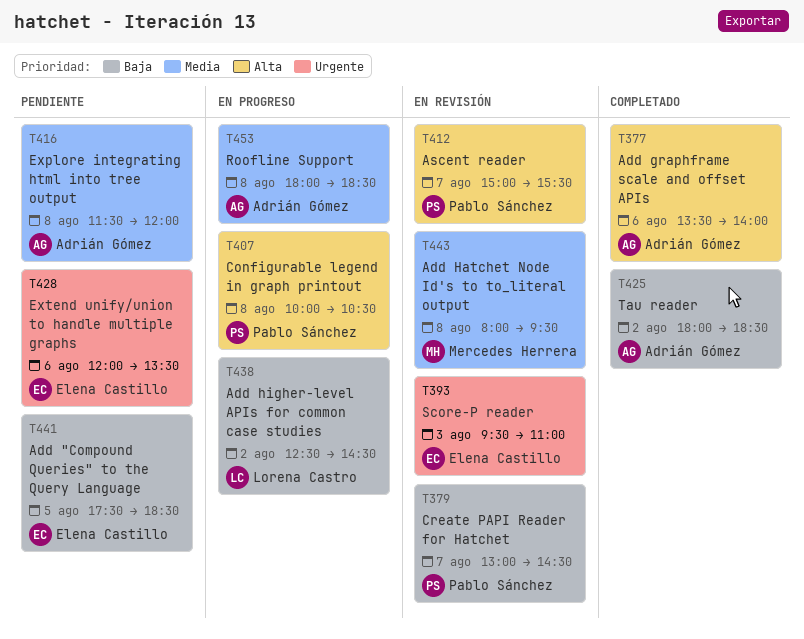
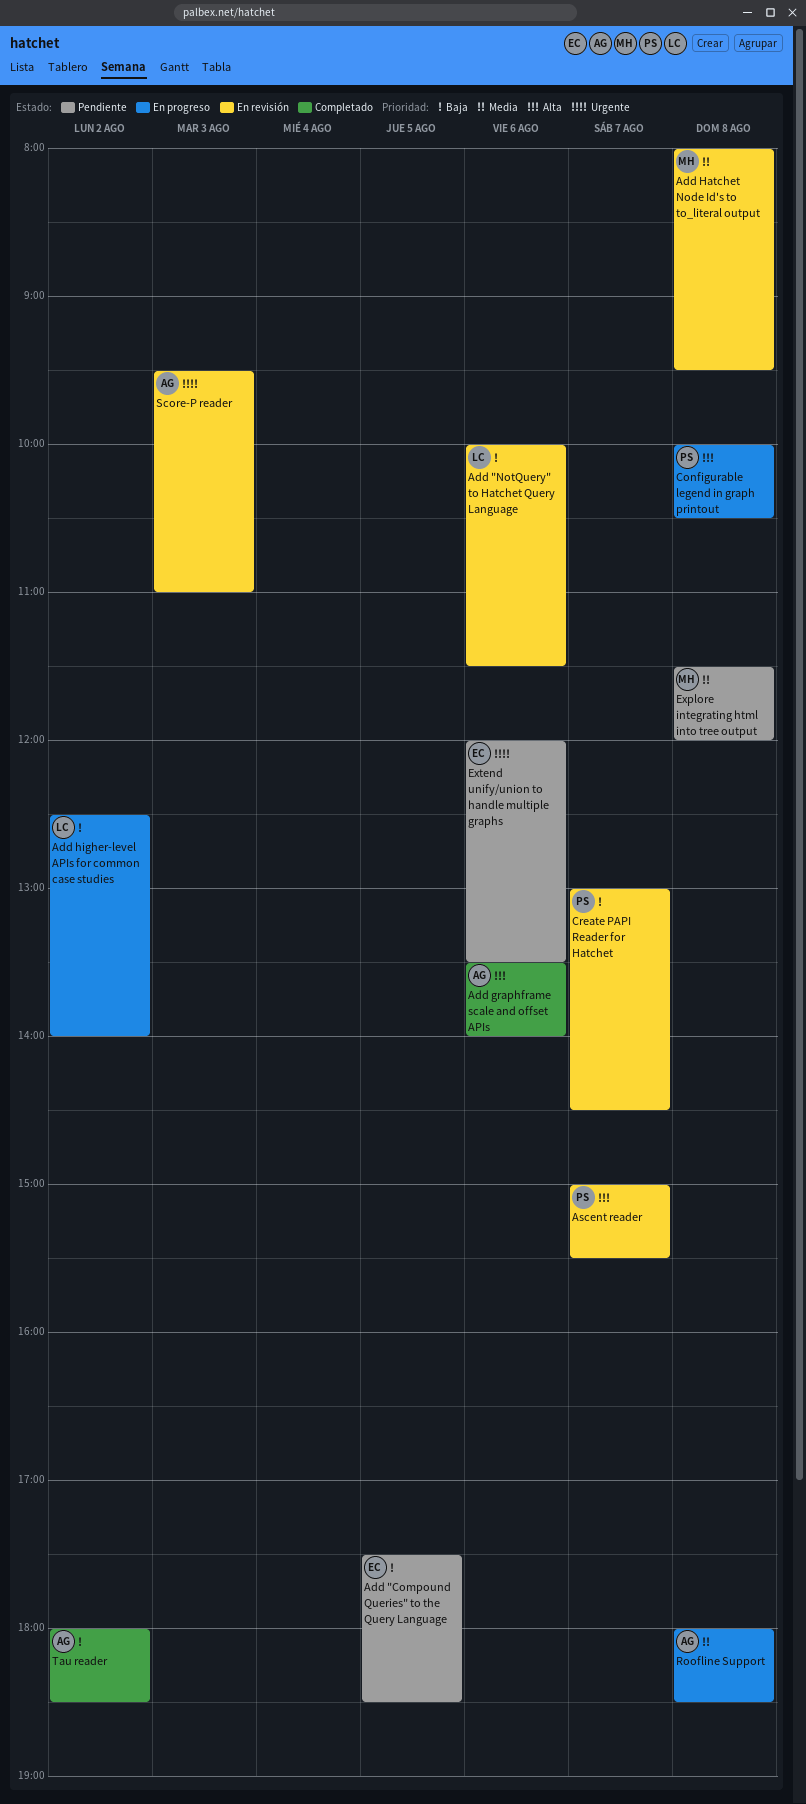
Add "NotQuery" to Hatchet Query Language: none -> present
Add higher-level APIs for common case studies, ends: 14:30 -> 14:00
Explore integrating html into tree output, owner: Adrián Gómez -> Mercedes Herrera
Score-P reader, owner: Elena Castillo -> Adrián Gómez

